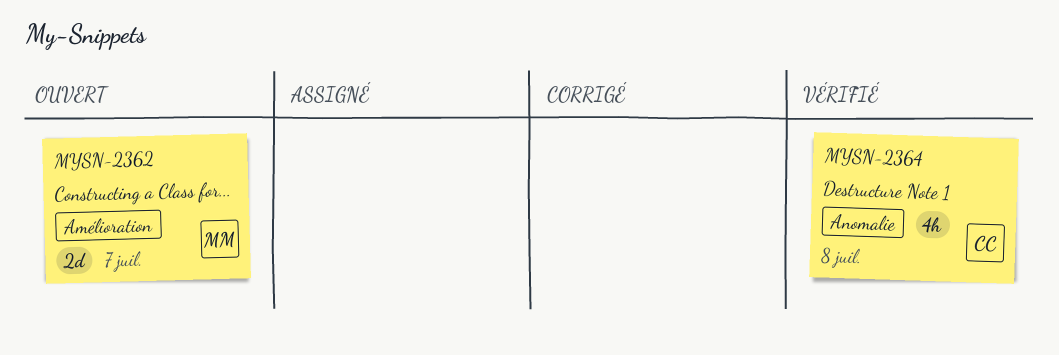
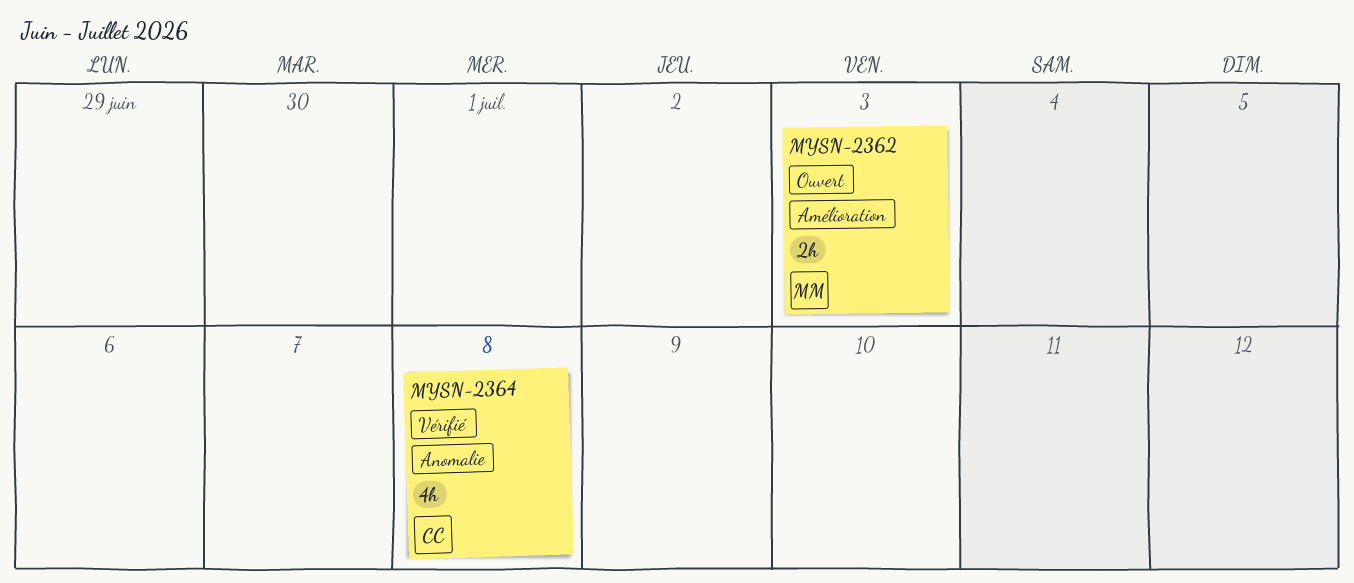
MYSN-2362, estimate: 2d -> 2h
MYSN-2362, due: Jul 7 -> Jul 3

